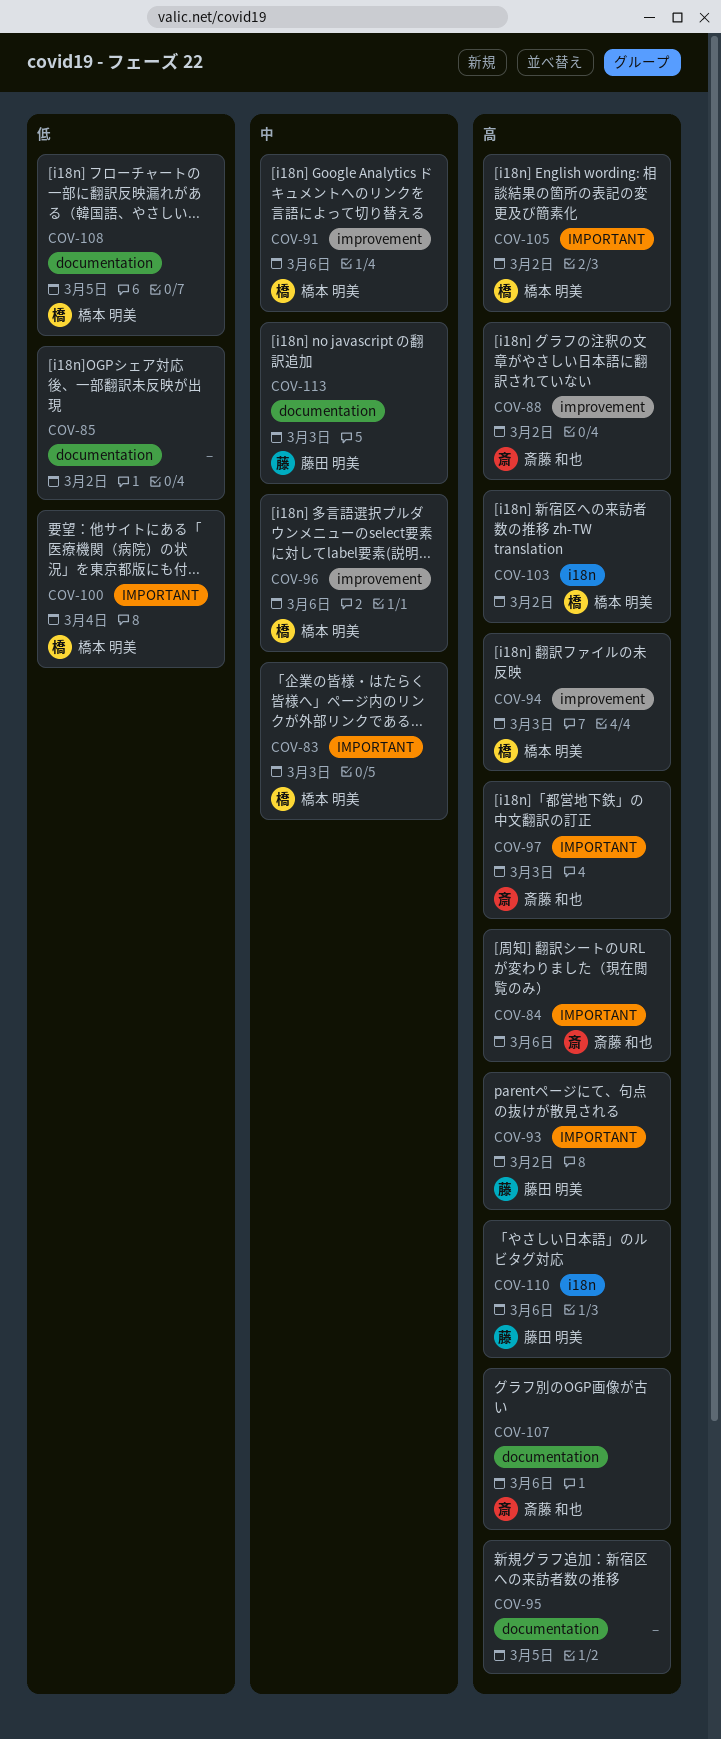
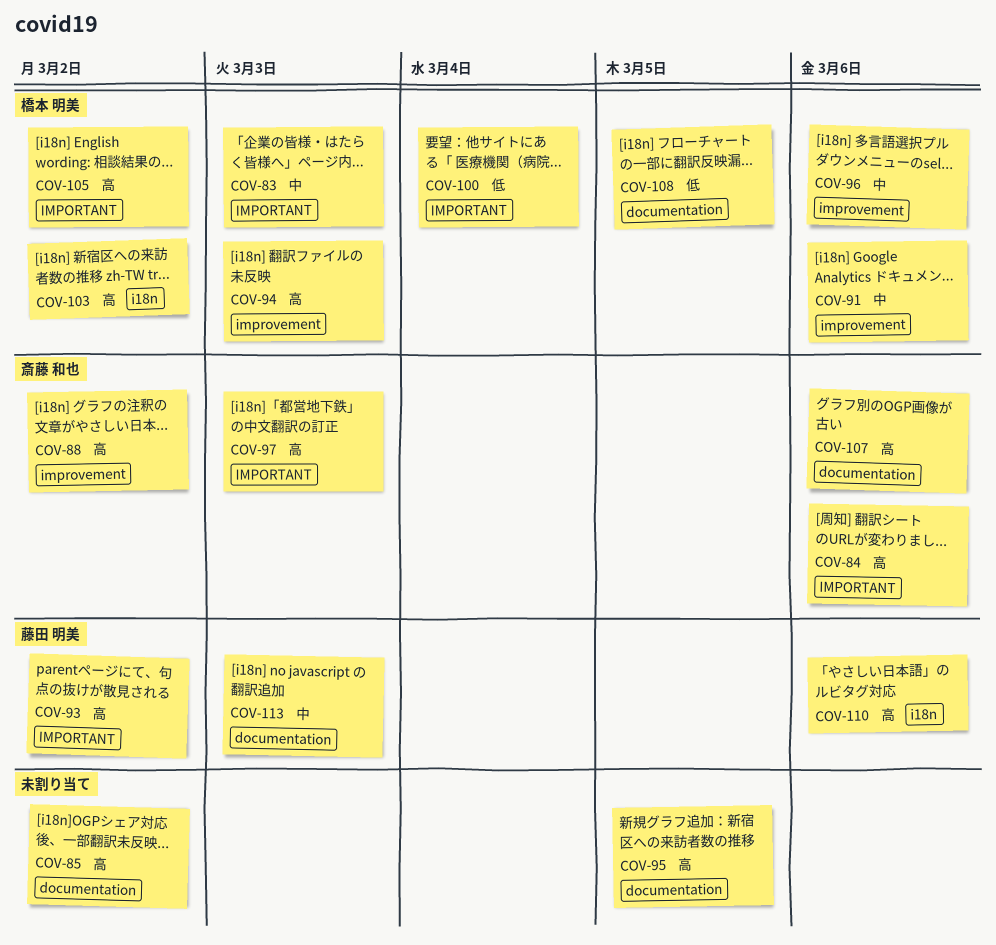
COV-85, priority: 低 -> 高

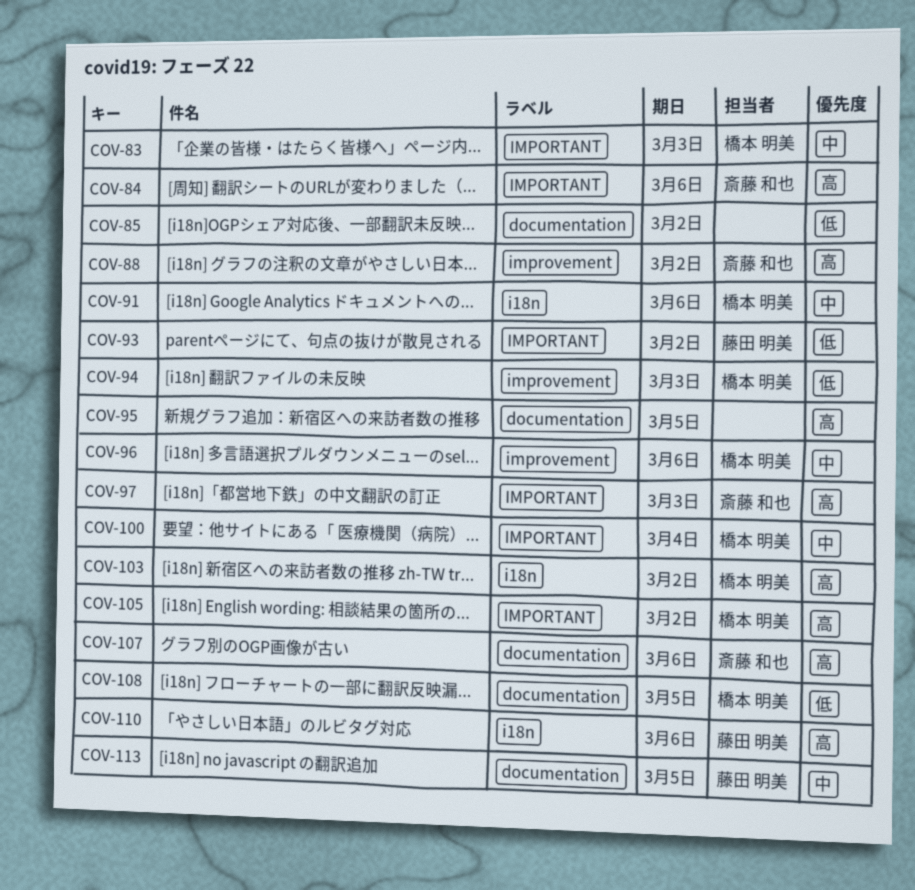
COV-85, priority: 高 -> 低
COV-91, label: improvement -> i18n
COV-93, priority: 高 -> 低
COV-94, priority: 高 -> 低
COV-100, priority: 低 -> 中
COV-113, due: Mar 3 -> Mar 5

